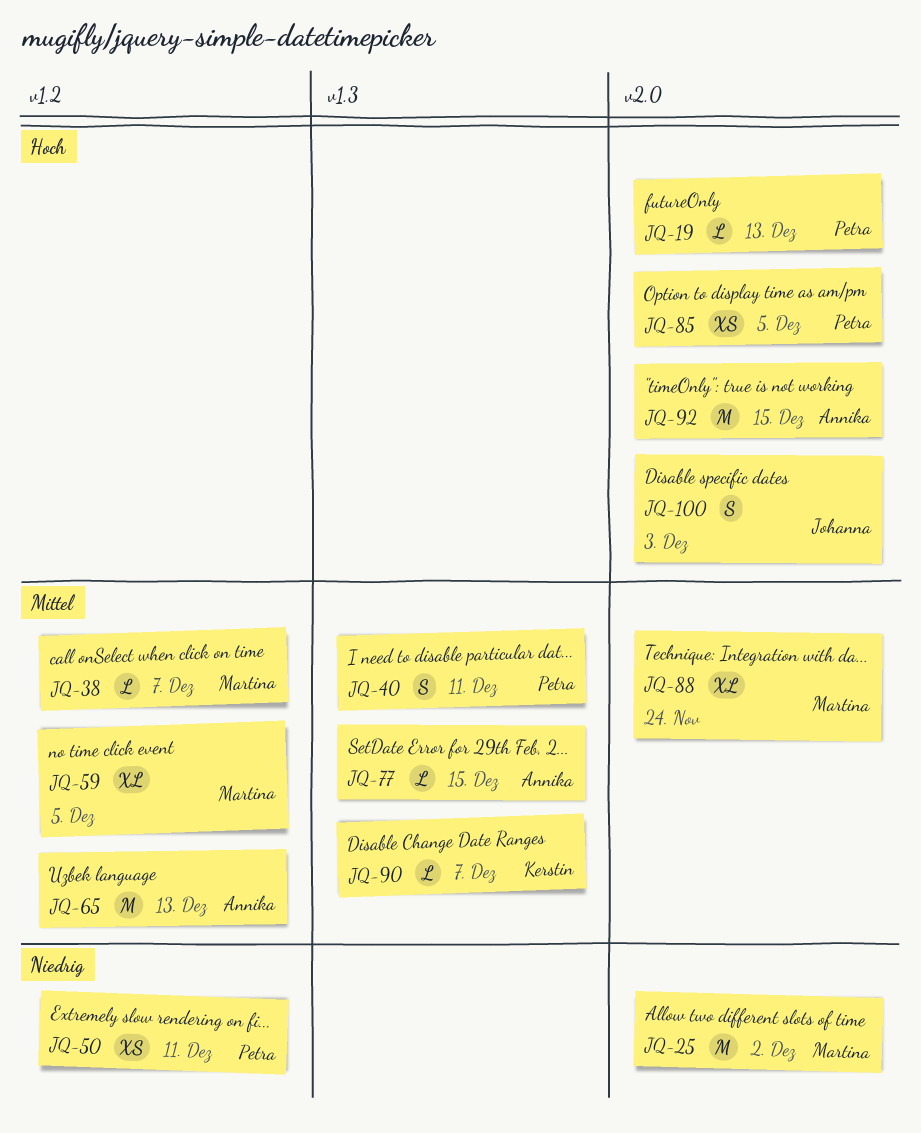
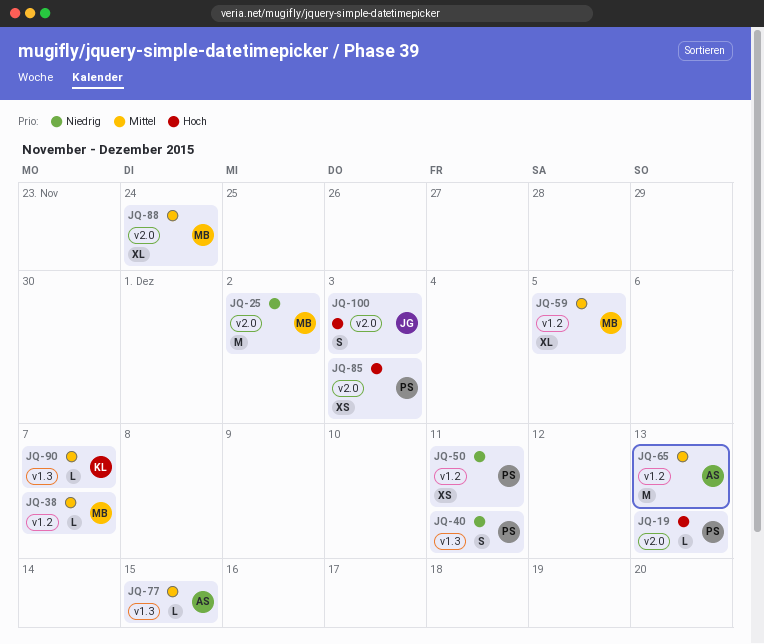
JQ-40, priority: Mittel -> Niedrig
JQ-85, due: Dec 5 -> Dec 3
JQ-92: present -> none

